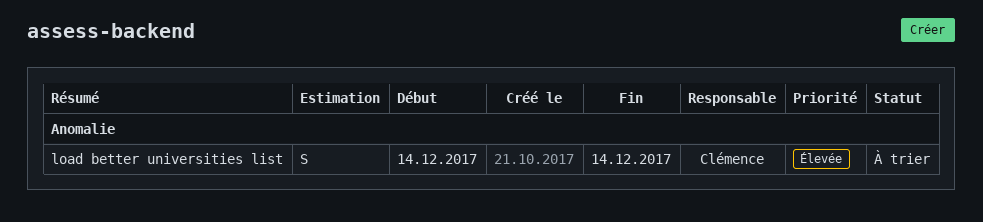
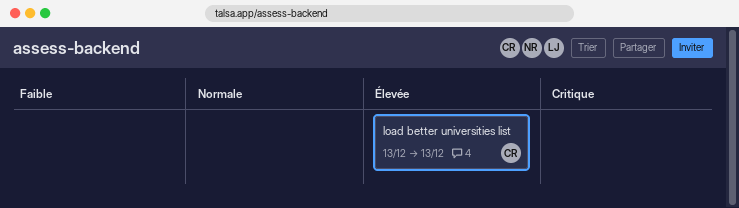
load better universities list, start: Dec 14 -> Dec 13
load better universities list, due: Dec 14 -> Dec 13

